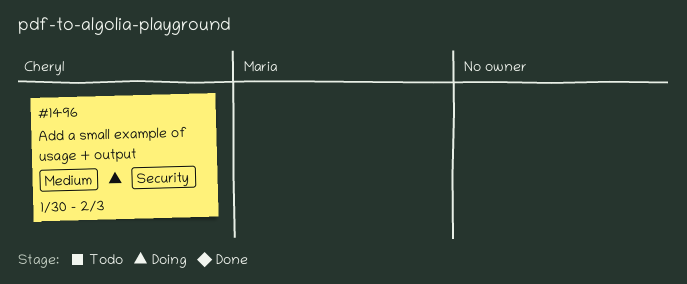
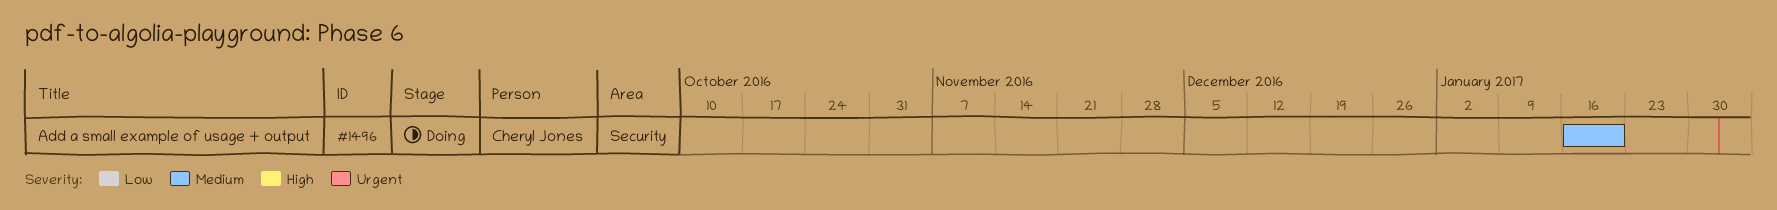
#1496, start: Jan 30 -> Jan 16
#1496, due: Feb 3 -> Jan 20

